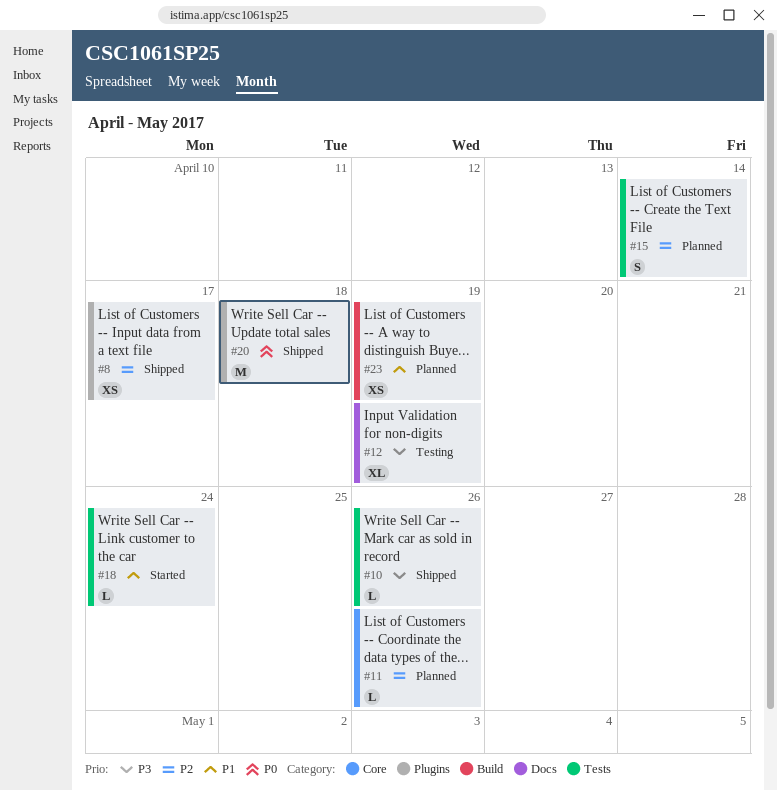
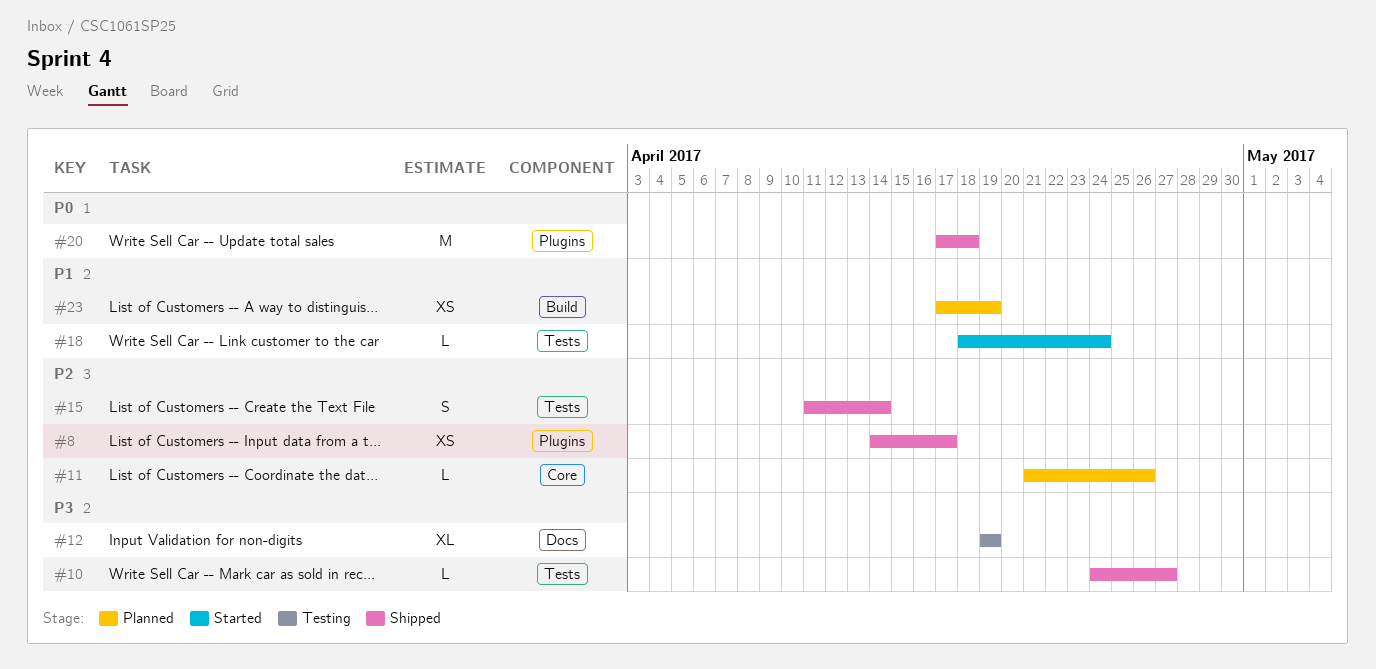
#10, due: Apr 26 -> Apr 27
#15, status: Planned -> Shipped

